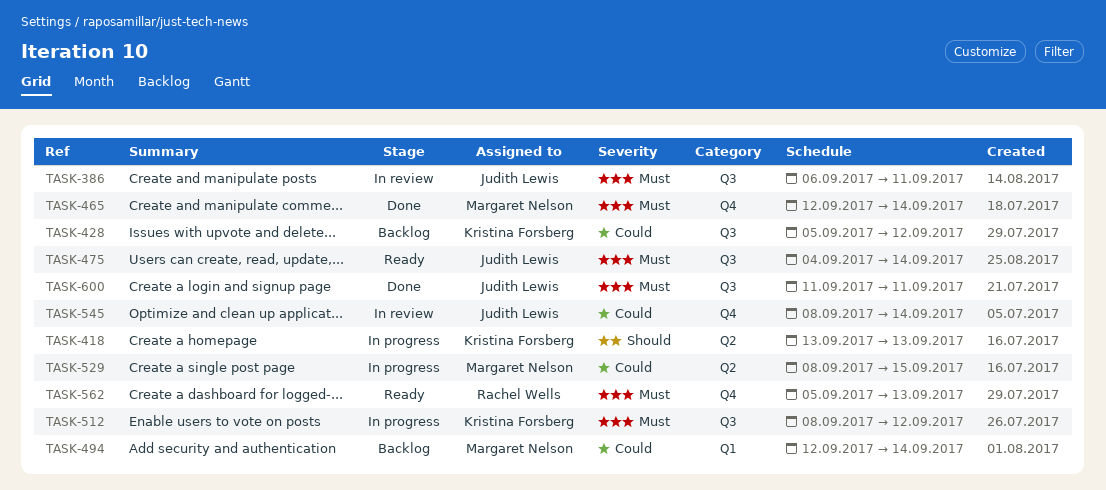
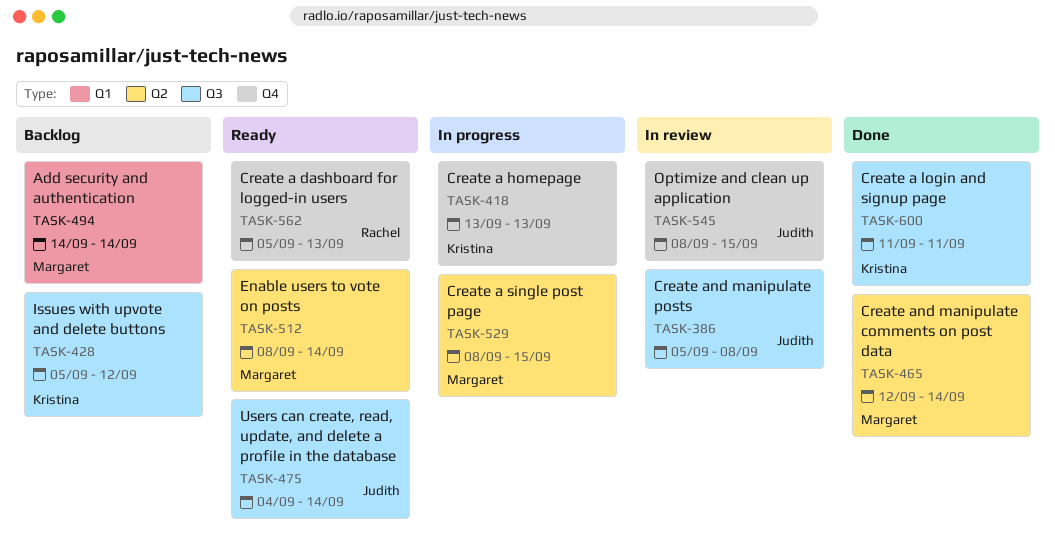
TASK-386, start: Sep 6 -> Sep 5
TASK-386, due: Sep 11 -> Sep 8
TASK-418, label: Q2 -> Q4
TASK-465, label: Q4 -> Q2
TASK-494, start: Sep 12 -> Sep 14
TASK-512, status: In progress -> Ready
TASK-512, owner: Kristina Forsberg -> Margaret Nelson
TASK-512, label: Q3 -> Q2
TASK-512, due: Sep 12 -> Sep 14
TASK-545, due: Sep 14 -> Sep 15
TASK-600, owner: Judith Lewis -> Kristina Forsberg

